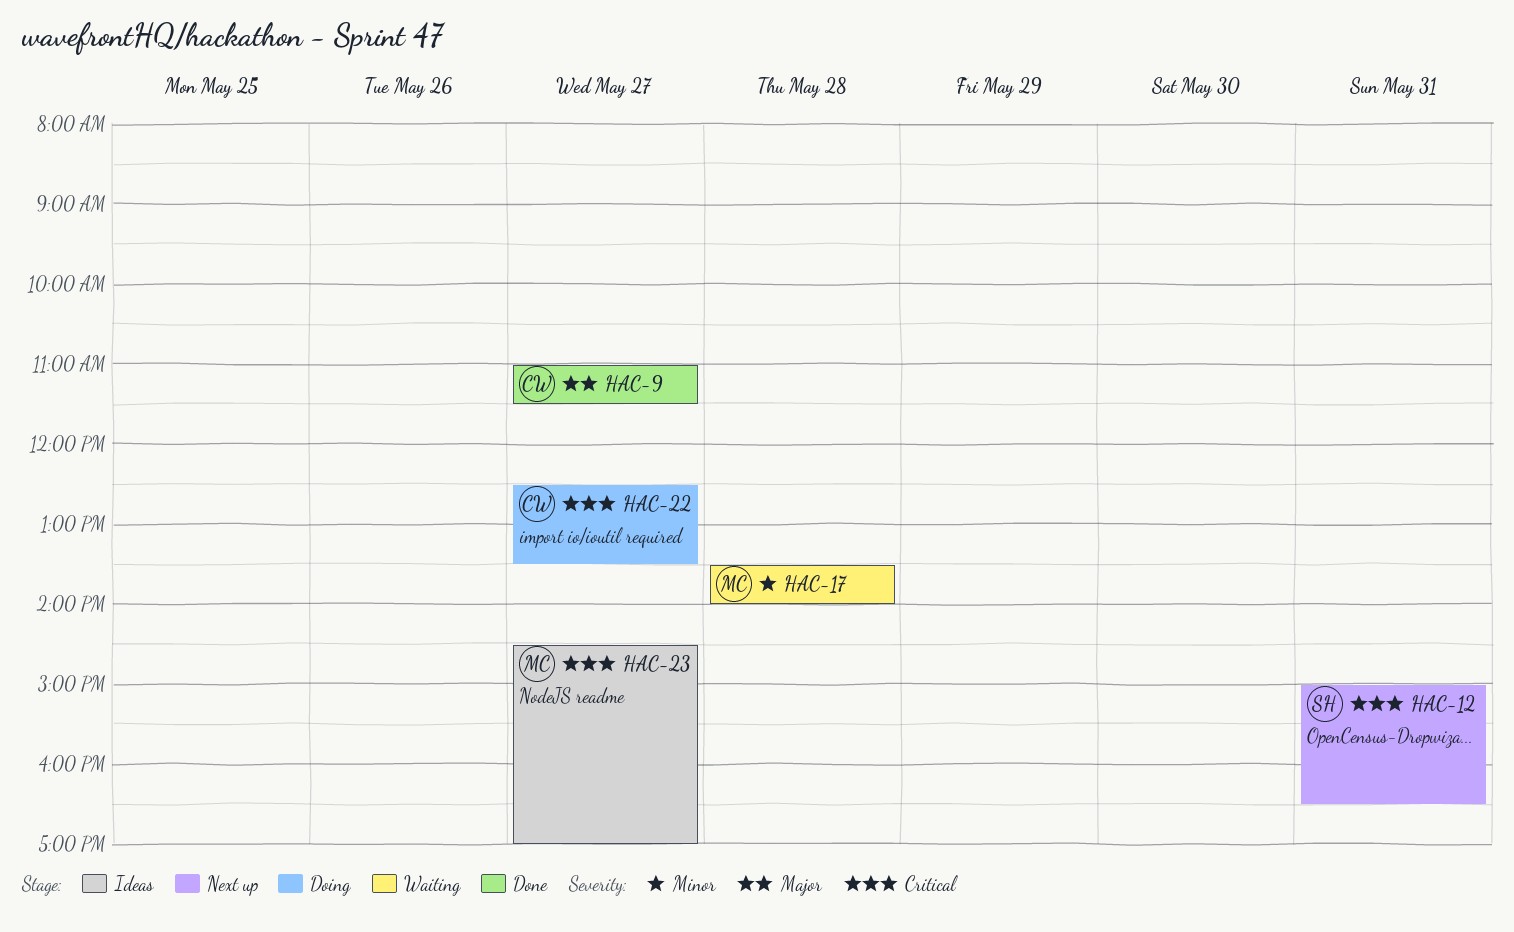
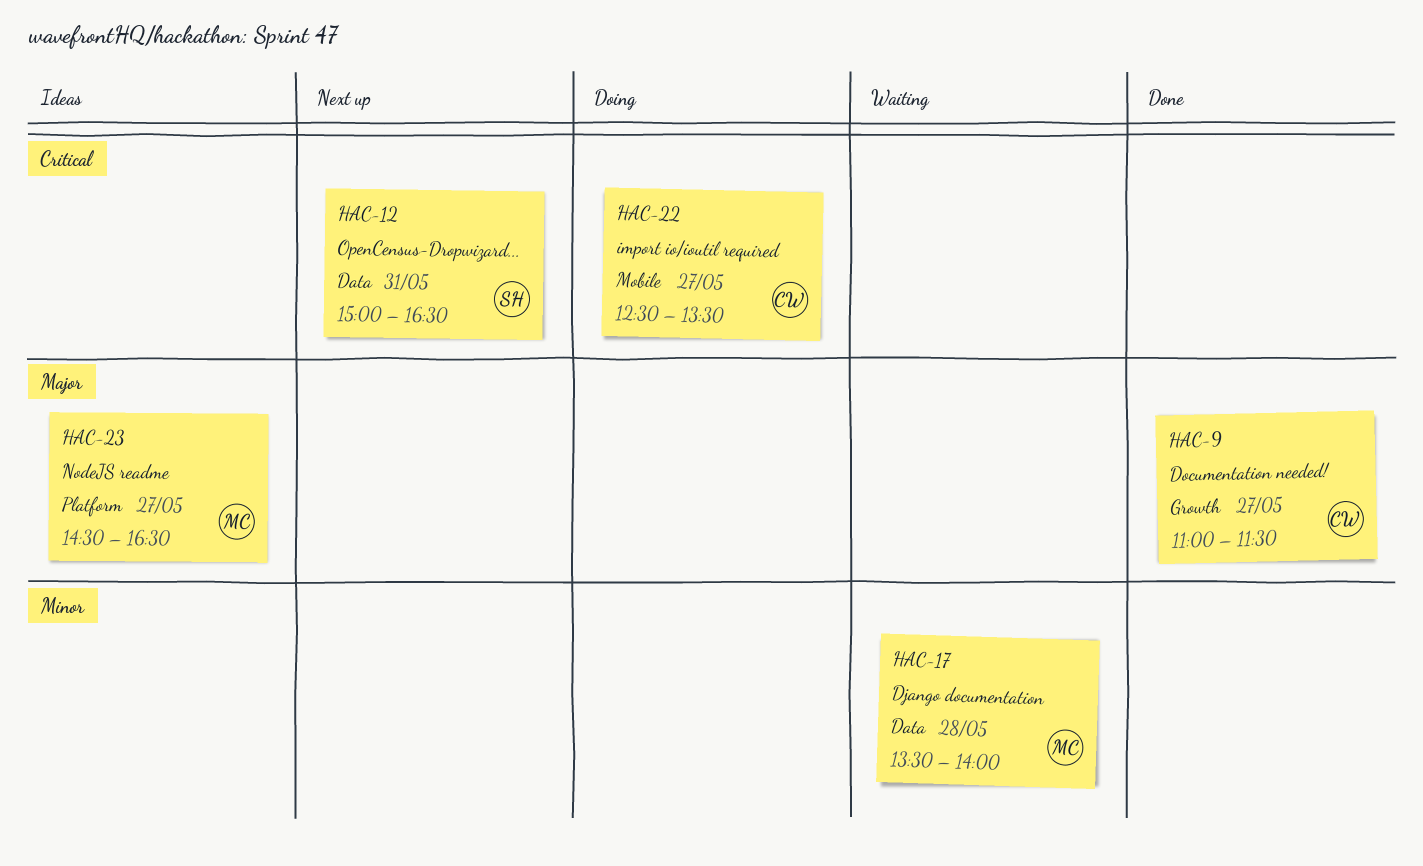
HAC-23, priority: Critical -> Major
HAC-23, ends: 17:00 -> 16:30

